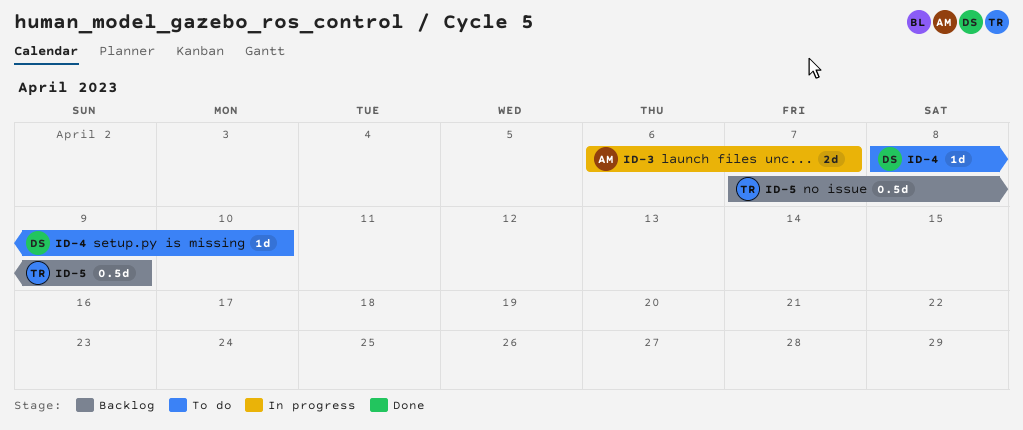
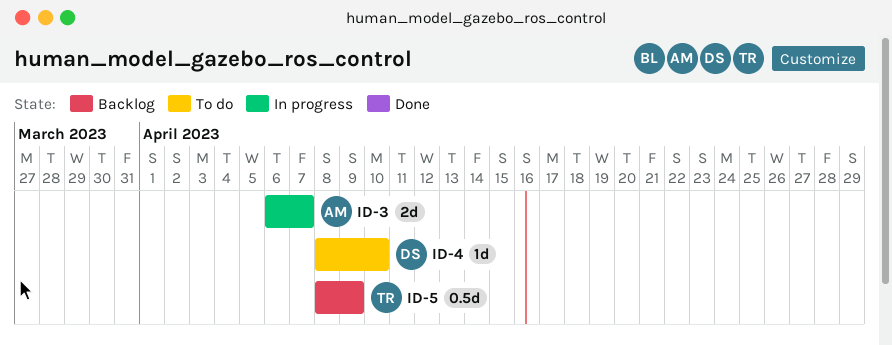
ID-5, start: Apr 7 -> Apr 8

